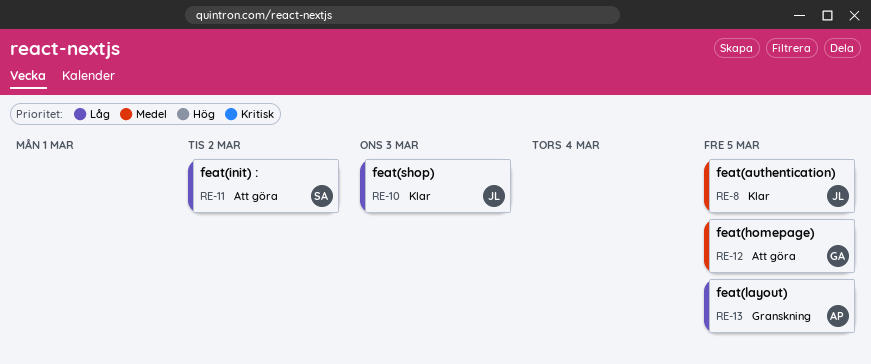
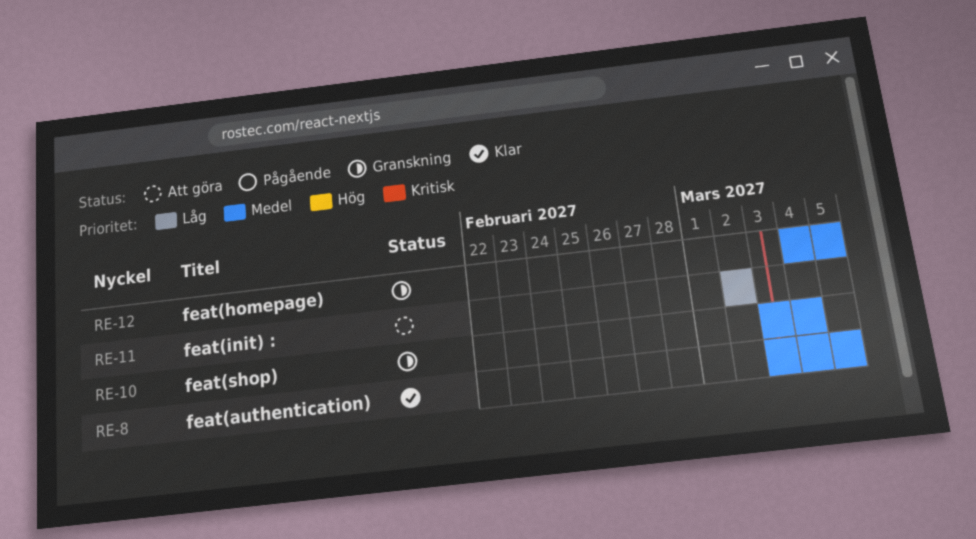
RE-10, status: Klar -> Granskning
RE-10, priority: Låg -> Medel
RE-10, due: Mar 3 -> Mar 4
RE-12, status: Att göra -> Granskning
RE-13: present -> none

